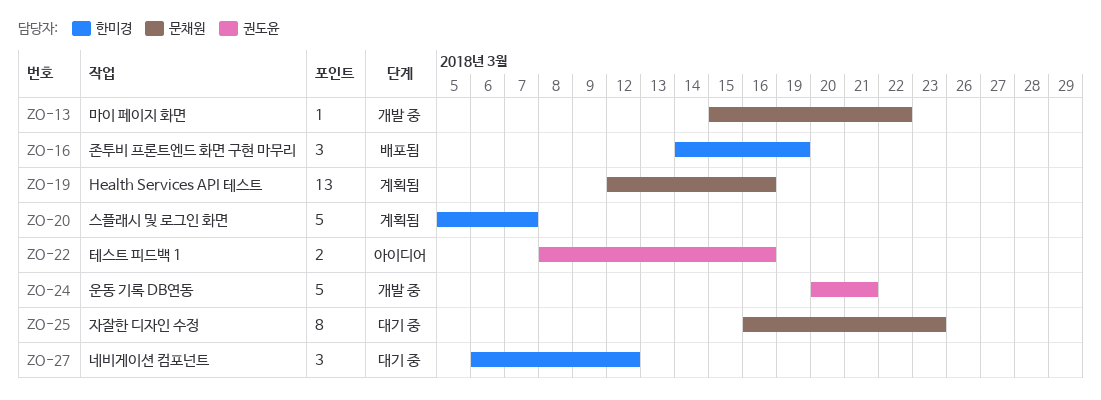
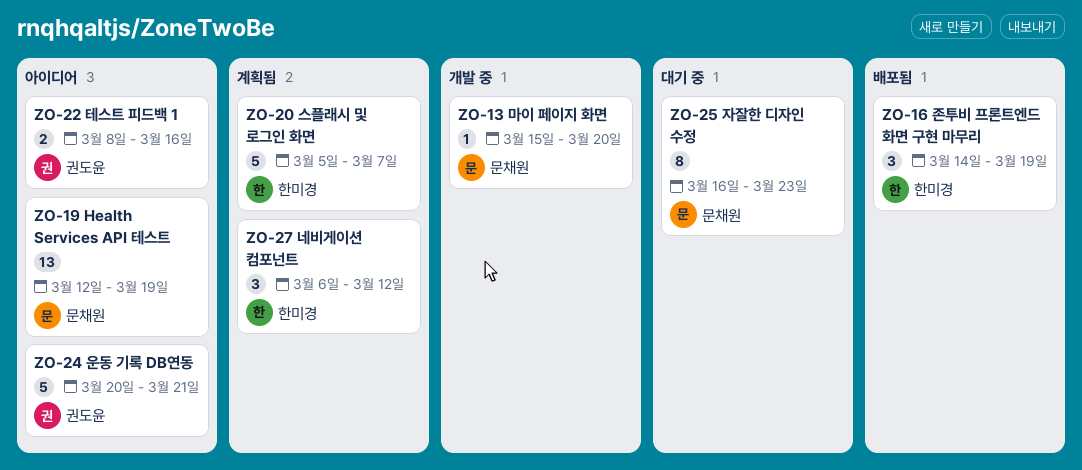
ZO-13, due: Mar 22 -> Mar 20
ZO-19, status: 계획됨 -> 아이디어
ZO-19, due: Mar 16 -> Mar 19
ZO-24, status: 개발 중 -> 아이디어
ZO-27, status: 대기 중 -> 계획됨

